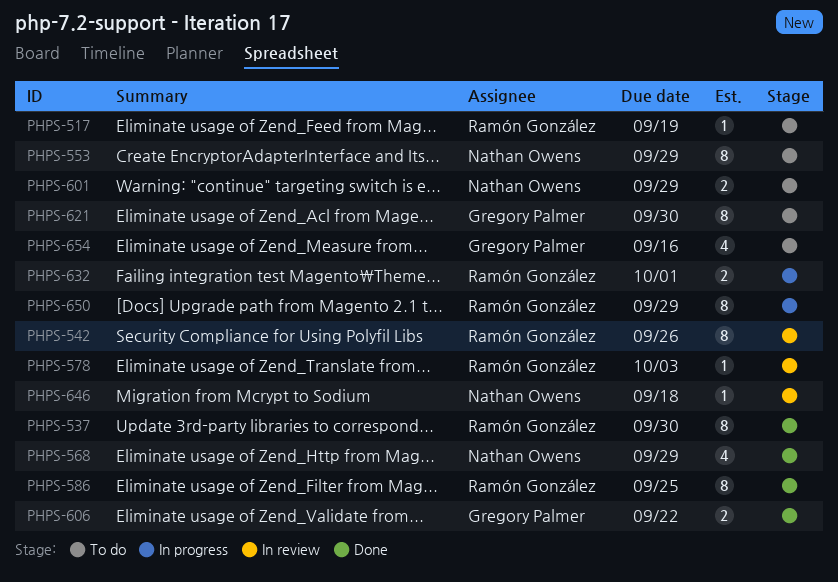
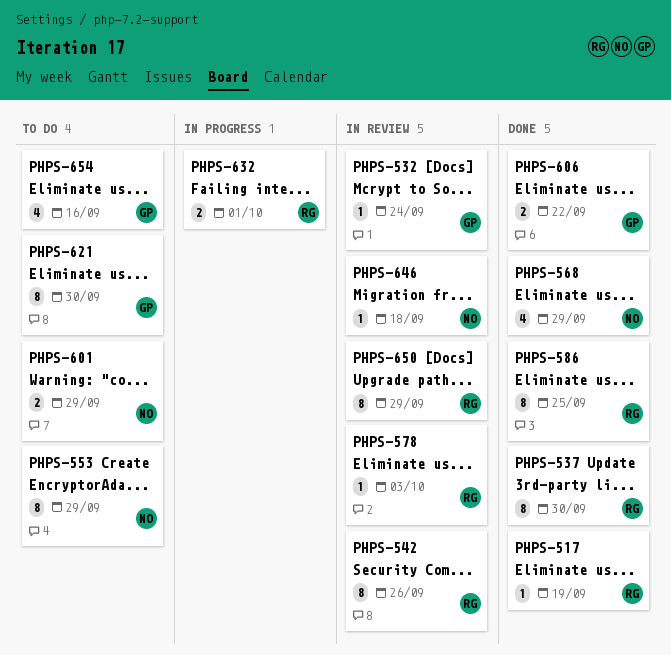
PHPS-517, status: To do -> Done
PHPS-532: none -> present
PHPS-650, status: In progress -> In review

